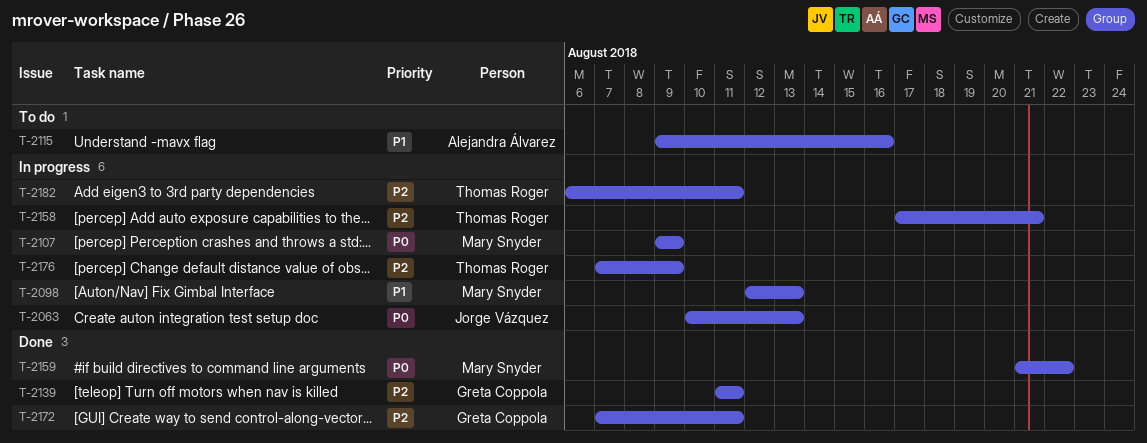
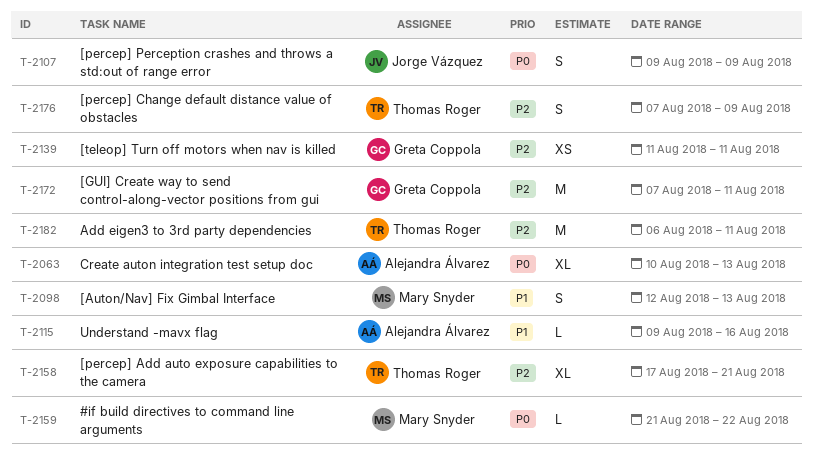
T-2063, owner: Jorge Vázquez -> Alejandra Álvarez
T-2107, owner: Mary Snyder -> Jorge Vázquez

